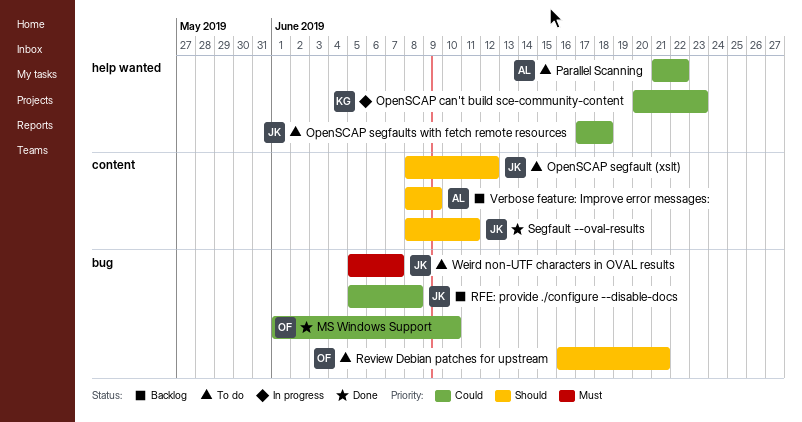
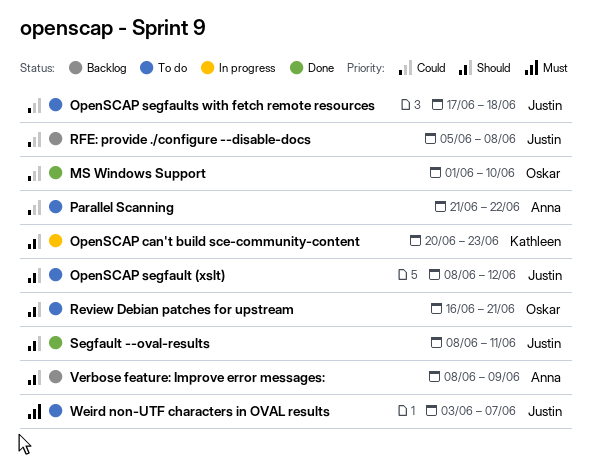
OpenSCAP can't build sce-community-content, priority: Could -> Should
Weird non-UTF characters in OVAL results, start: Jun 5 -> Jun 3

